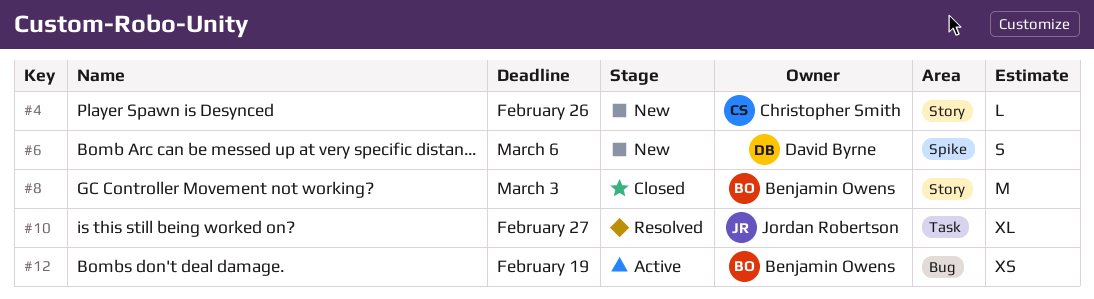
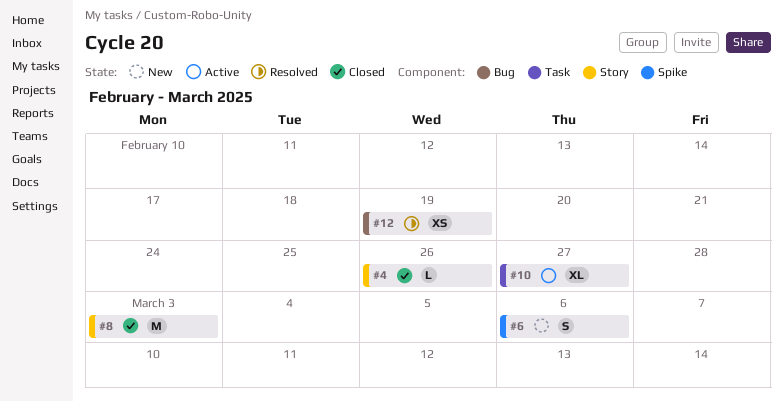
#4, status: New -> Closed
#10, status: Resolved -> Active
#12, status: Active -> Resolved

